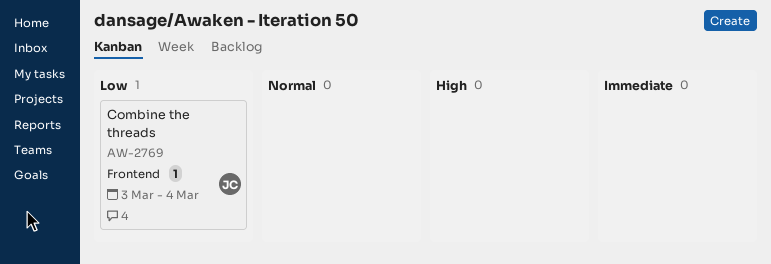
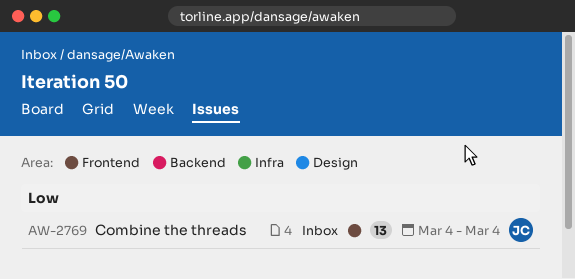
AW-2769, estimate: 1 -> 13
AW-2769, start: Mar 3 -> Mar 4

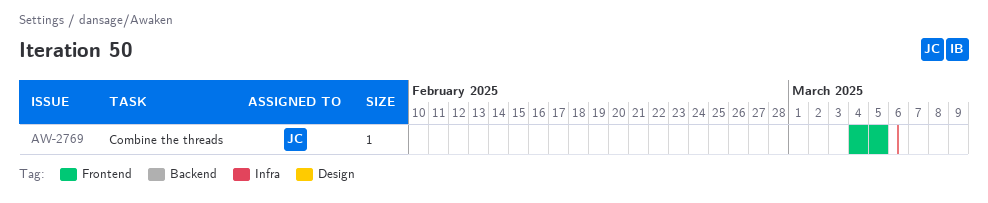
AW-2769, estimate: 13 -> 1
AW-2769, due: Mar 4 -> Mar 5

